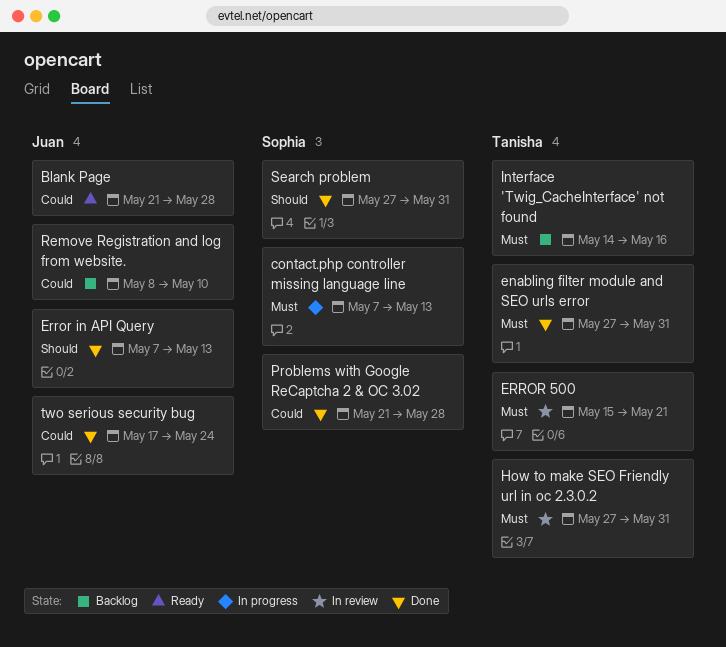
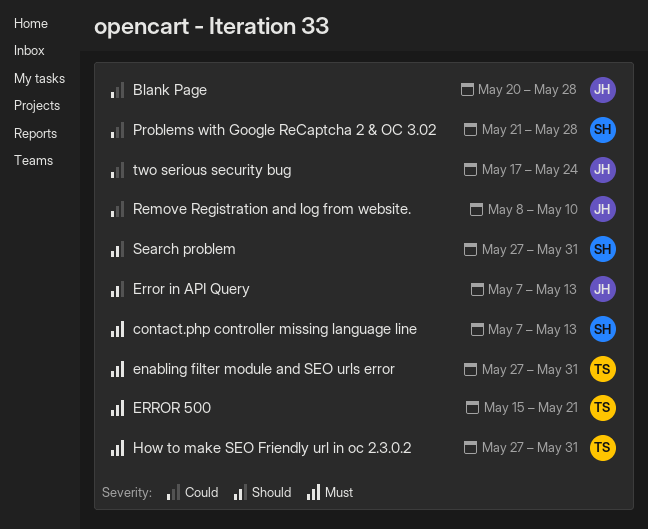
Blank Page, start: May 21 -> May 20
Interface 'Twig_CacheInterface' not found: present -> none

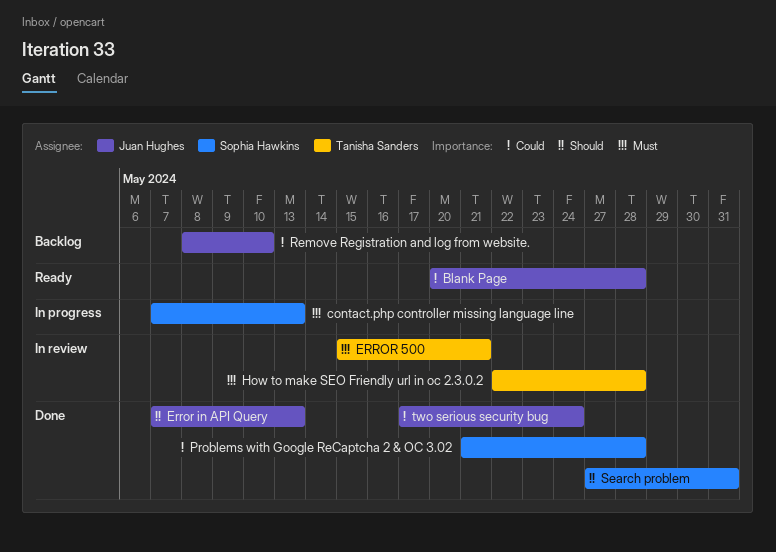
enabling filter module and SEO urls error: present -> none
How to make SEO Friendly url in oc 2.3.0.2, start: May 27 -> May 22
How to make SEO Friendly url in oc 2.3.0.2, due: May 31 -> May 28

